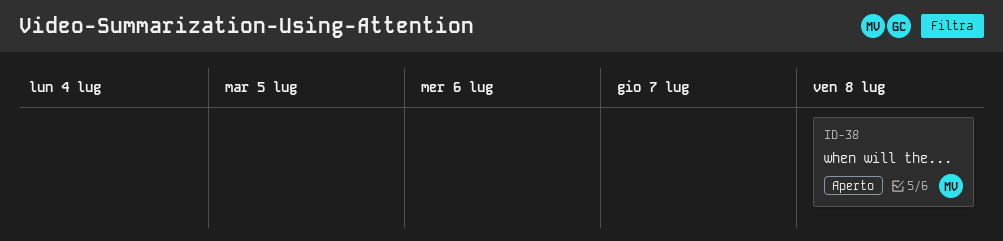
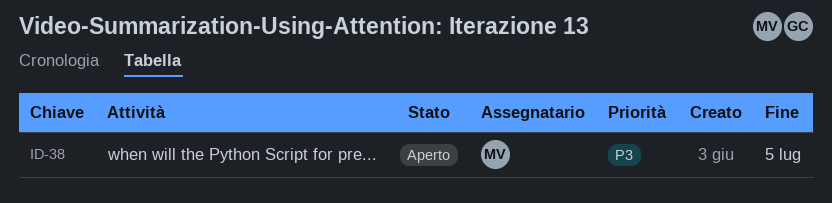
ID-38, due: Jul 8 -> Jul 5

